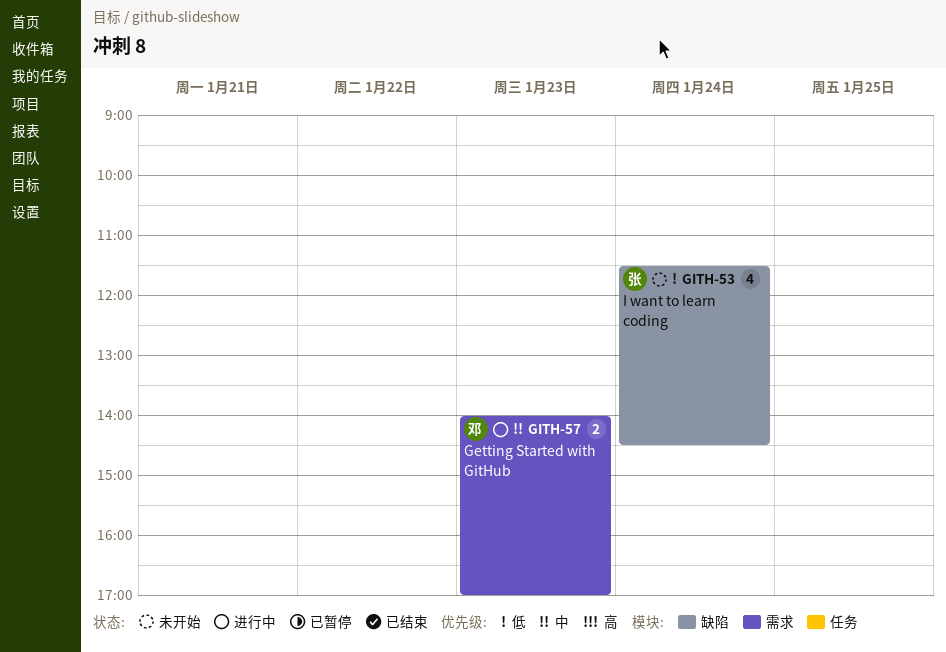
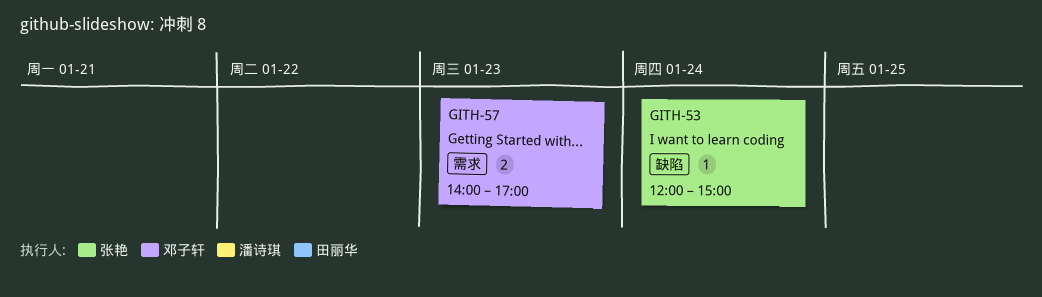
GITH-53, estimate: 4 -> 1
GITH-53, begins: 11:30 -> 12:00
GITH-53, ends: 14:30 -> 15:00

